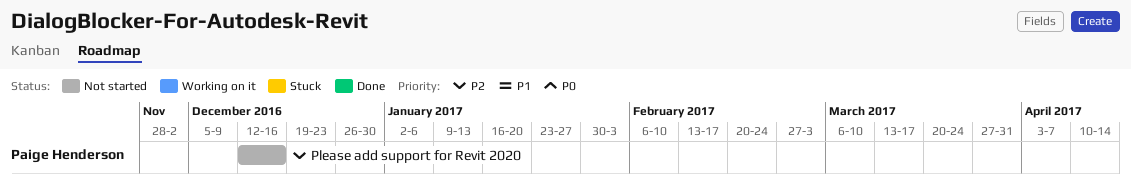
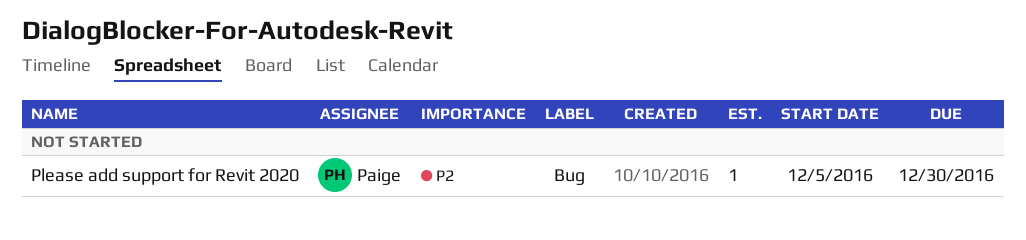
Please add support for Revit 2020, start: Dec 12 -> Dec 5
Please add support for Revit 2020, due: Dec 16 -> Dec 30

